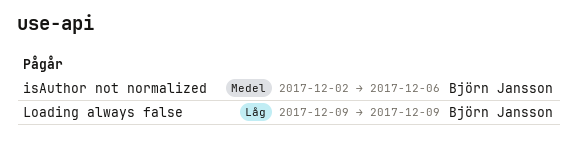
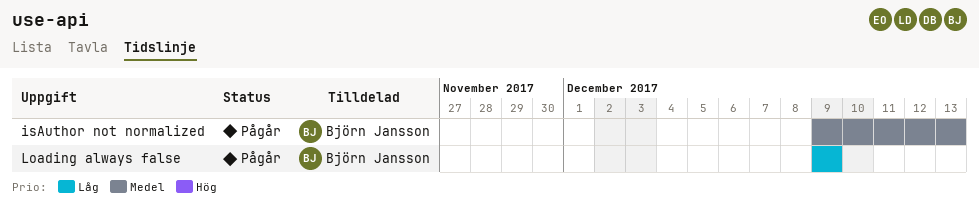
isAuthor not normalized, start: Dec 2 -> Dec 9
isAuthor not normalized, due: Dec 6 -> Dec 13

